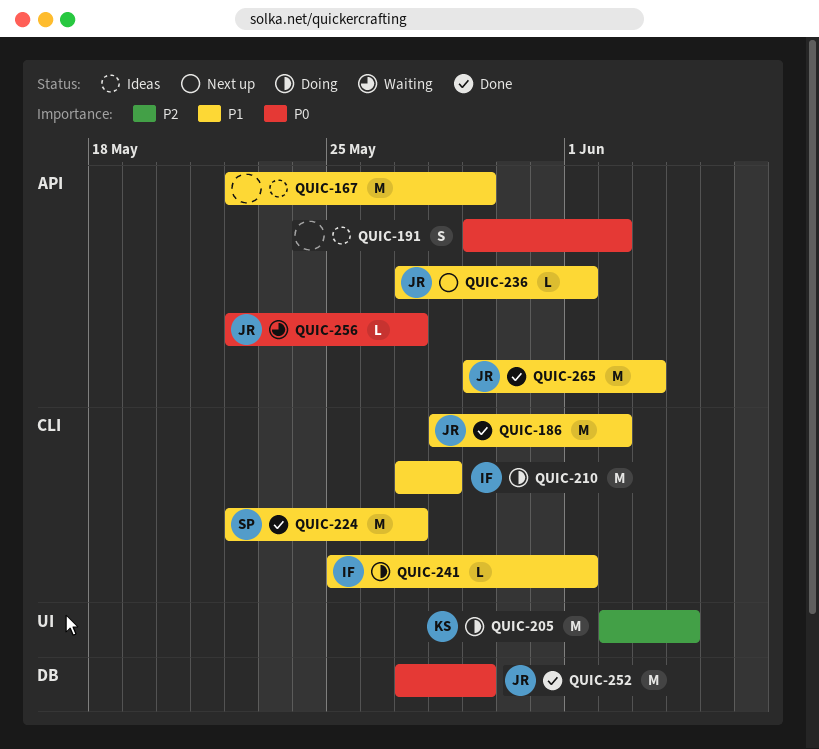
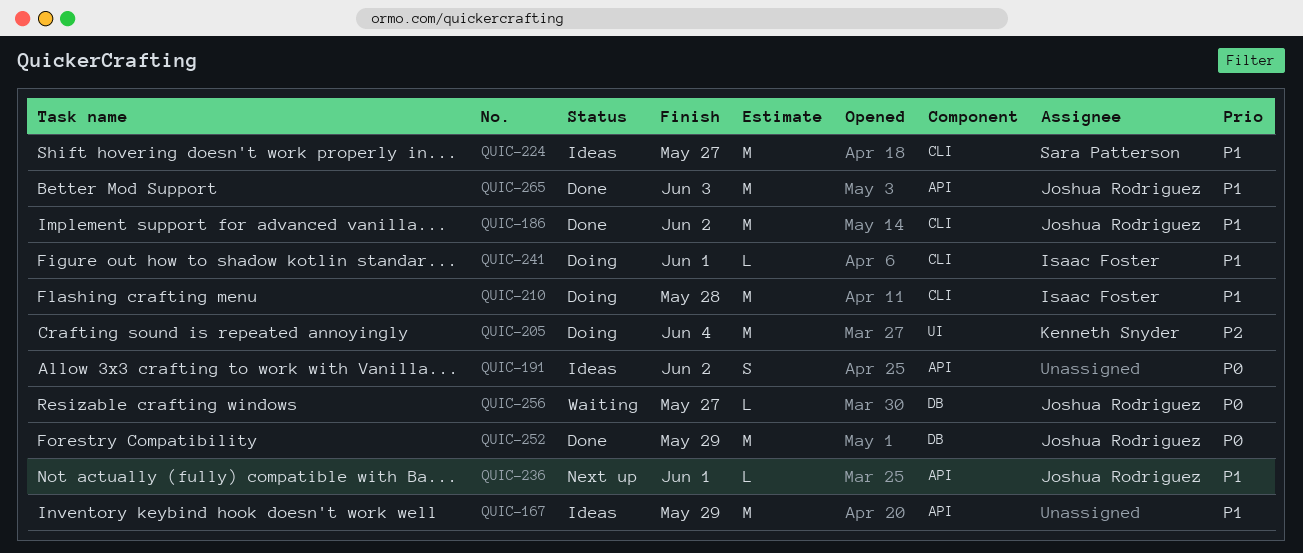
QUIC-224, status: Done -> Ideas
QUIC-256, label: API -> DB

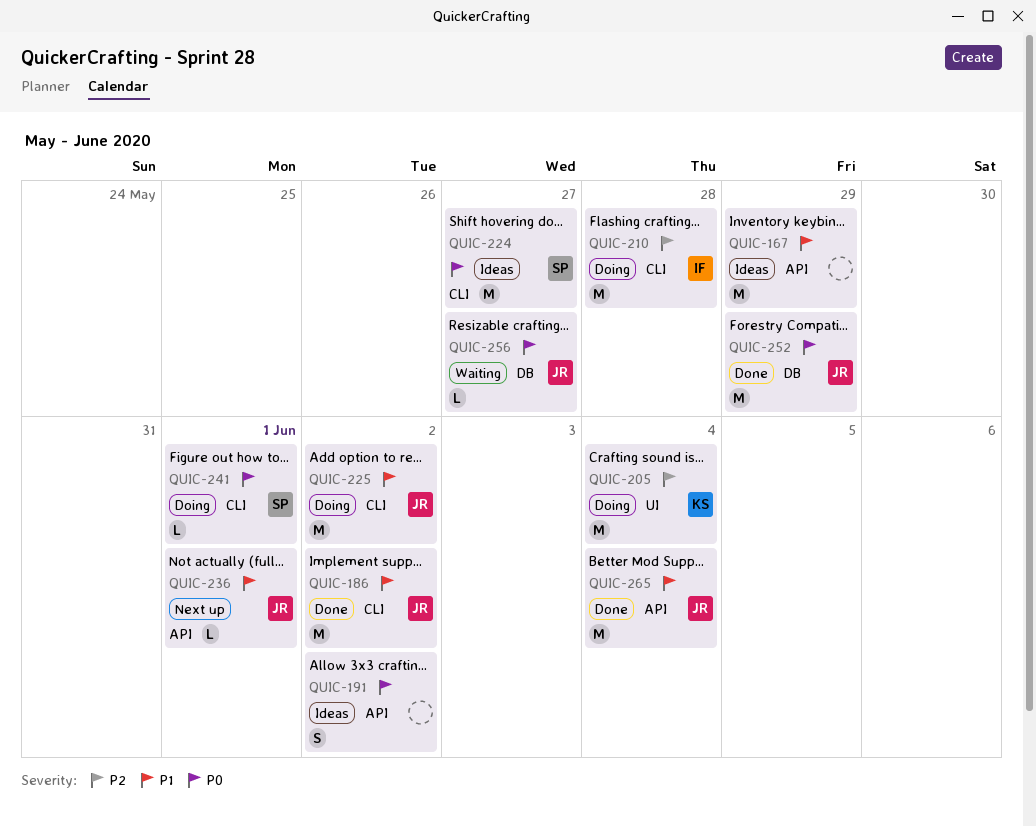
QUIC-210, priority: P1 -> P2
QUIC-224, priority: P1 -> P0
QUIC-225: none -> present
QUIC-241, owner: Isaac Foster -> Sara Patterson
QUIC-241, priority: P1 -> P0
QUIC-265, due: Jun 3 -> Jun 4

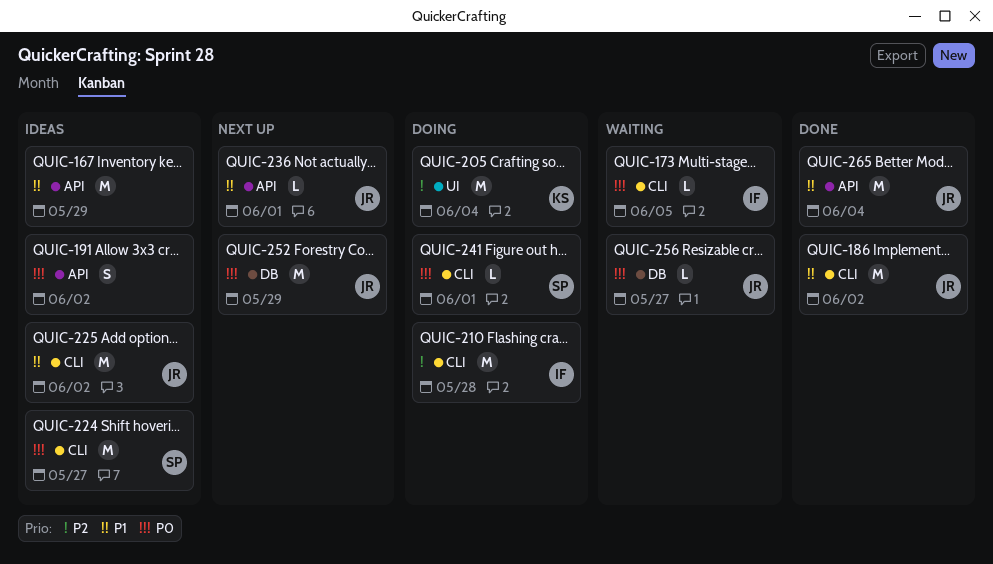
QUIC-173: none -> present
QUIC-225, status: Doing -> Ideas
QUIC-252, status: Done -> Next up

